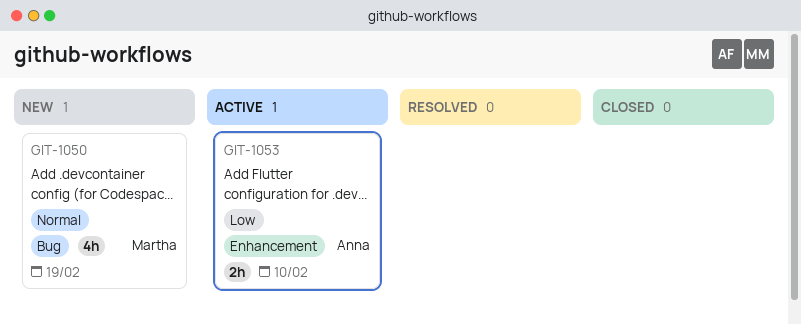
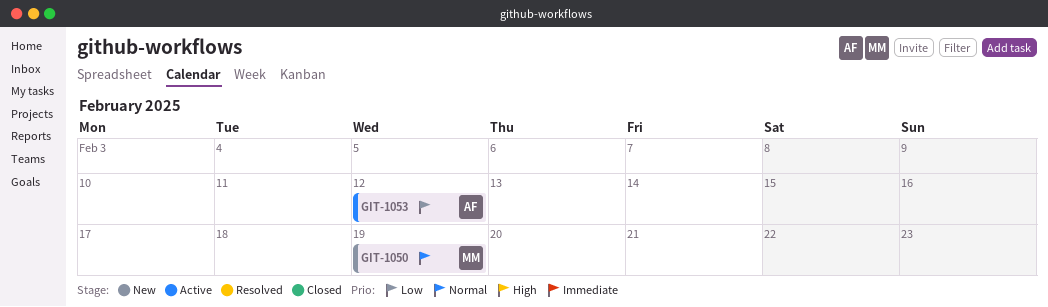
GIT-1053, due: Feb 10 -> Feb 12

